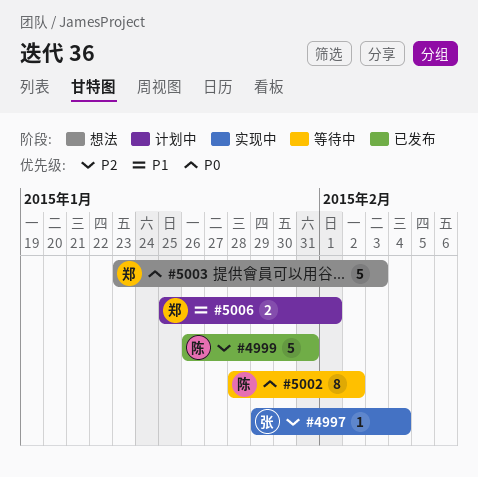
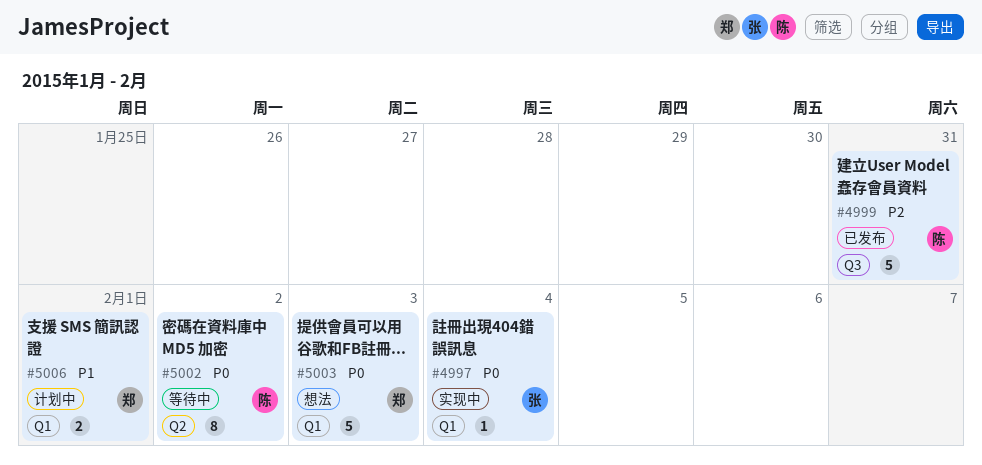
#4997, priority: P2 -> P0

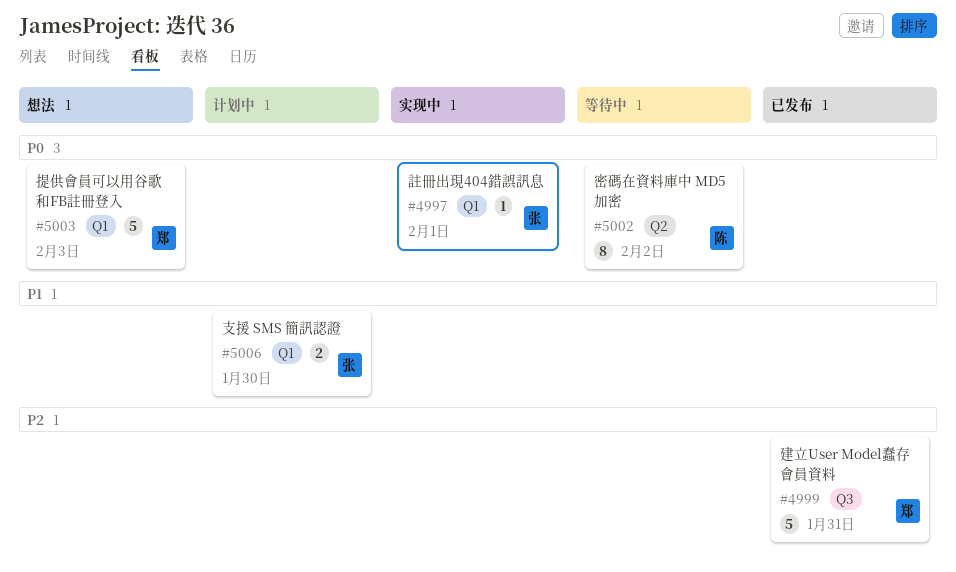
#4997, due: Feb 4 -> Feb 1
#4999, owner: 陈 -> 郑
#5006, owner: 郑 -> 张
#5006, due: Feb 1 -> Jan 30

